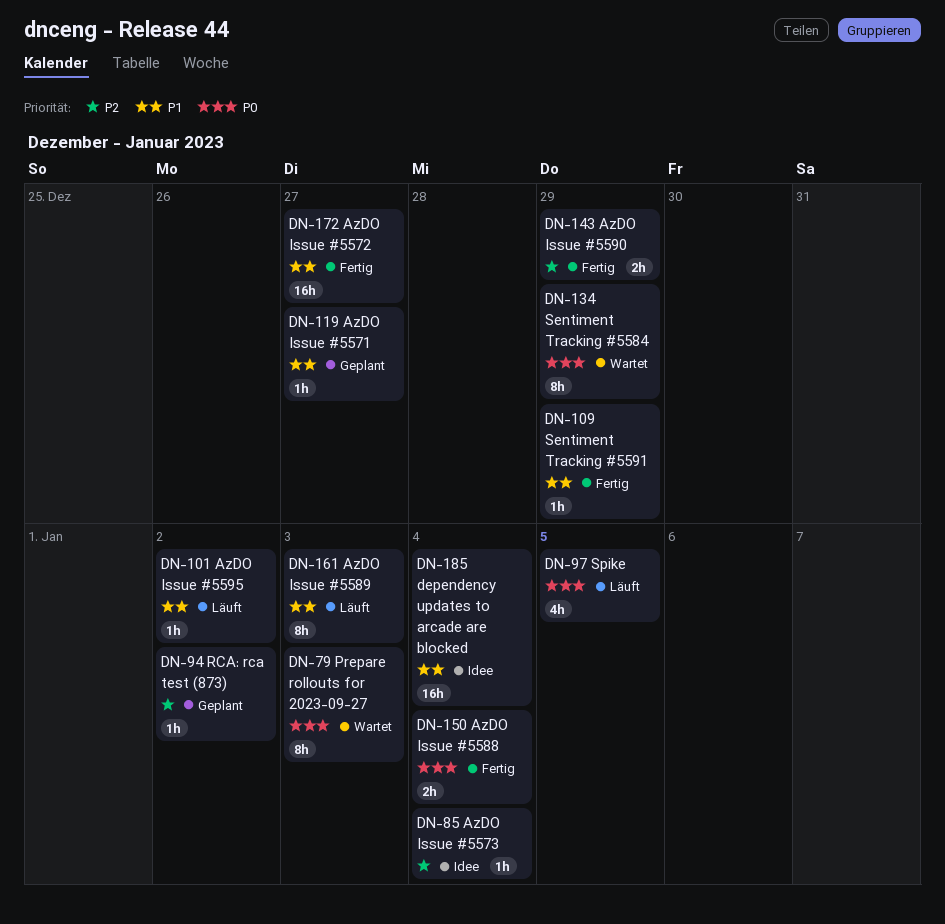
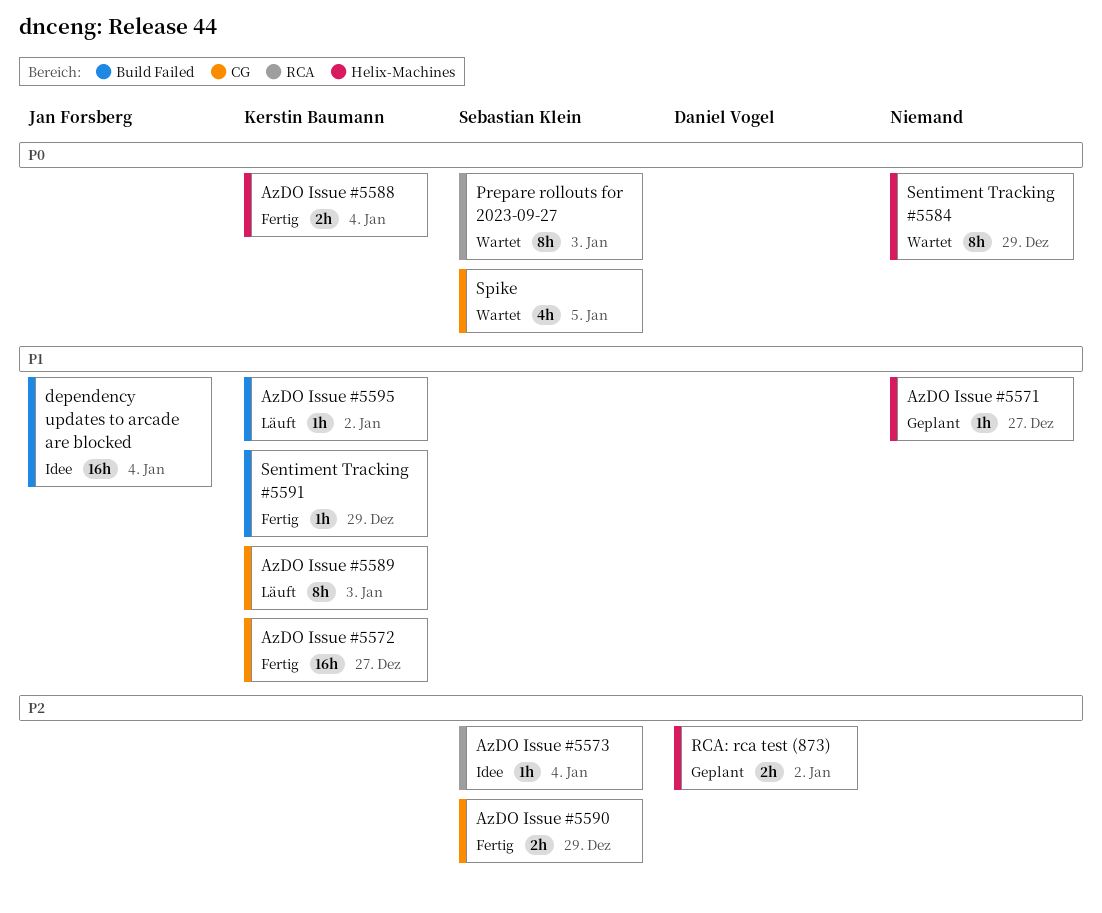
RCA: rca test (873), estimate: 1h -> 2h
Spike, status: Läuft -> Wartet

